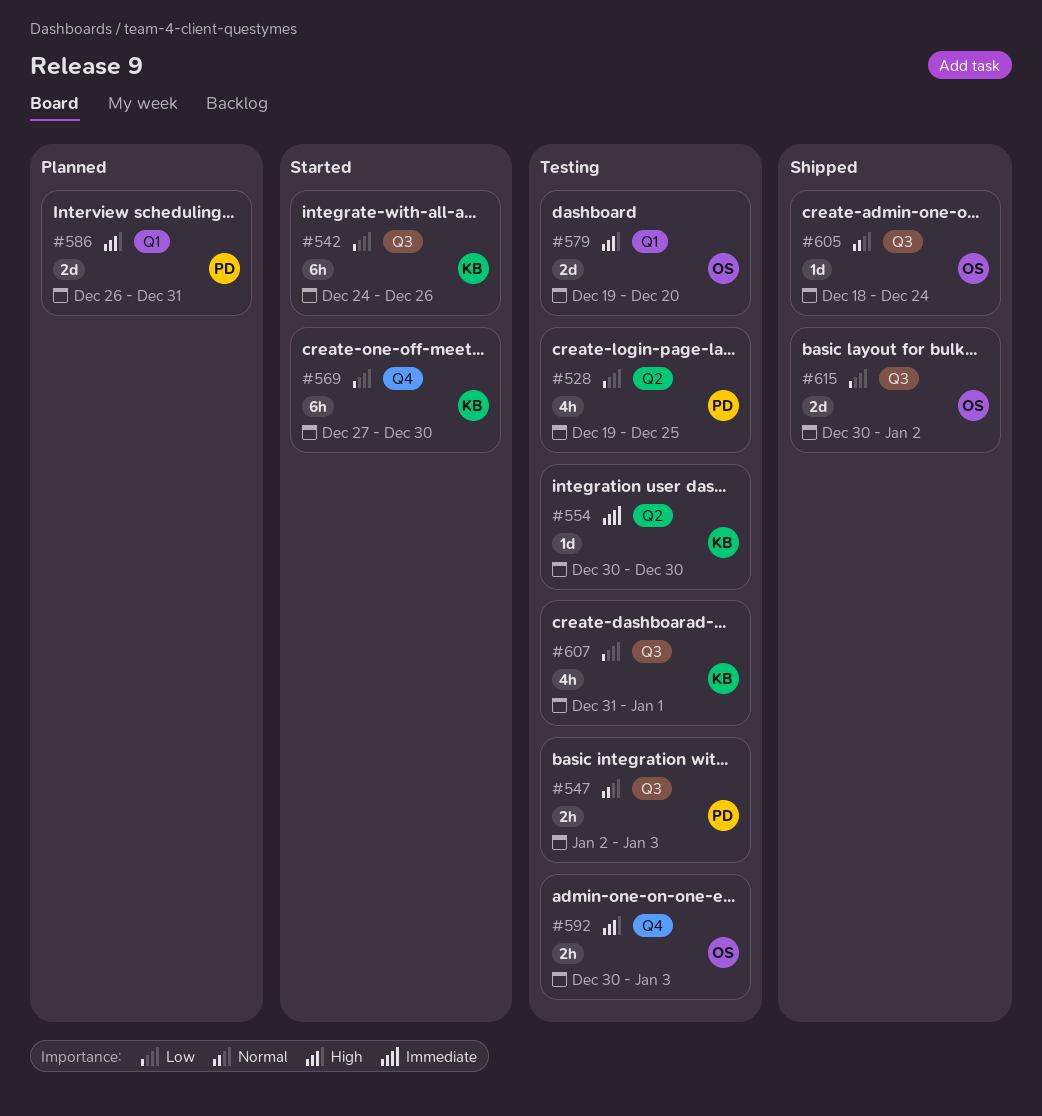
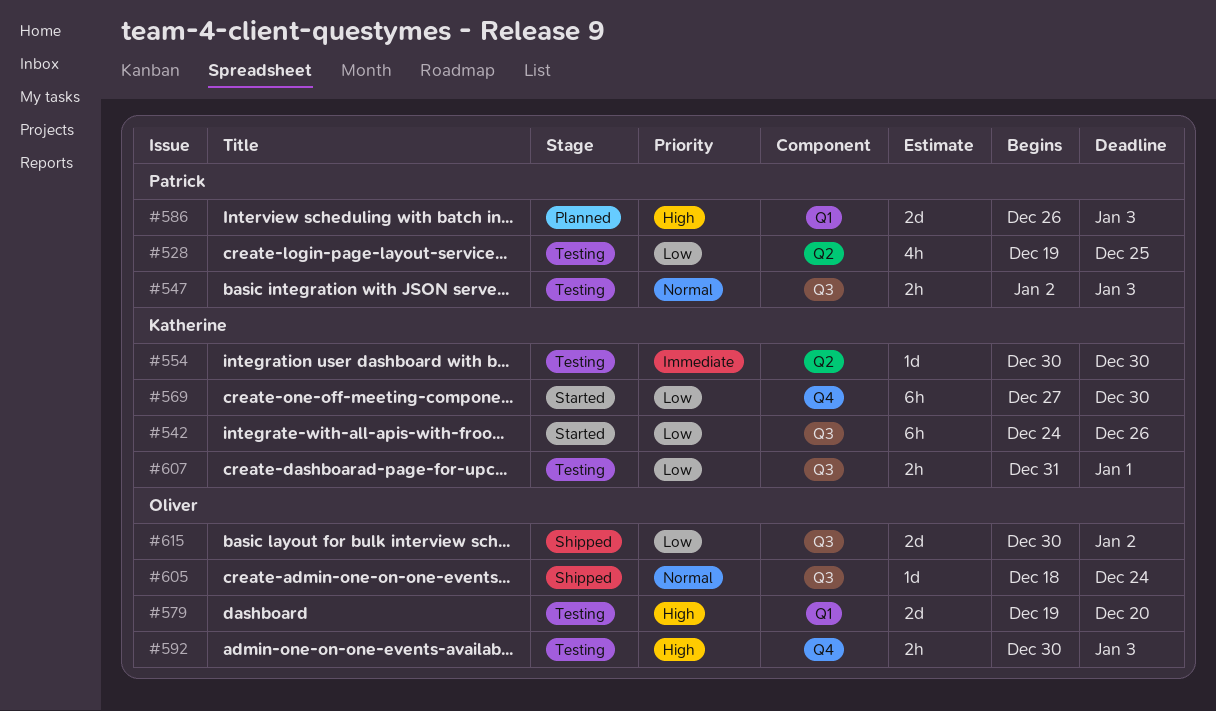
#586, due: Dec 31 -> Jan 3
#607, estimate: 4h -> 2h

